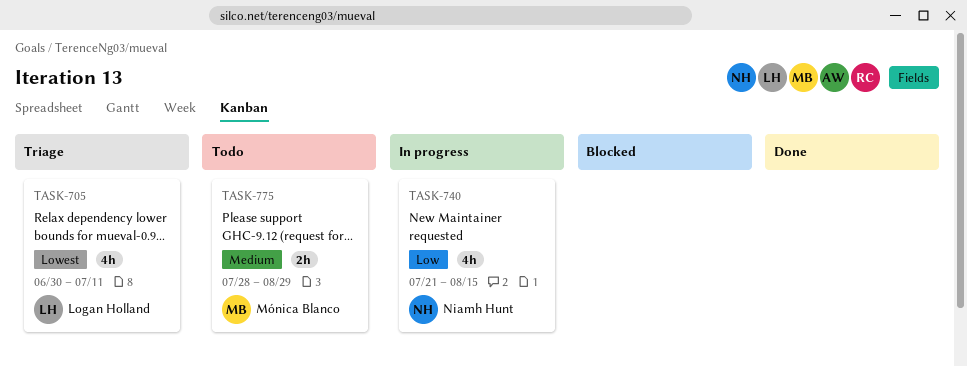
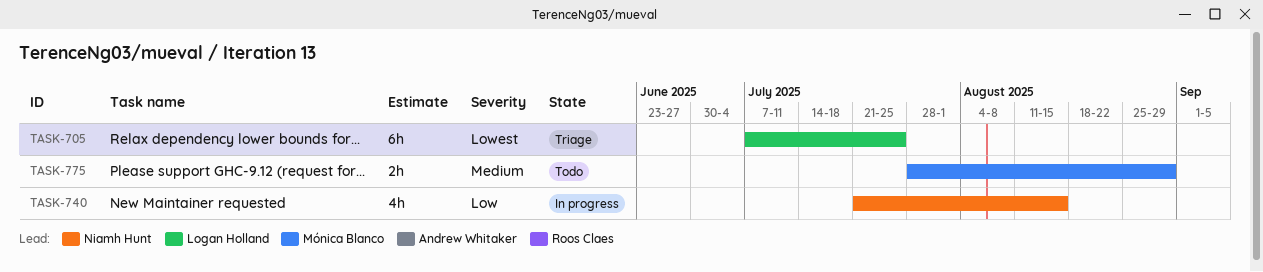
TASK-705, estimate: 4h -> 6h
TASK-705, start: Jun 30 -> Jul 7
TASK-705, due: Jul 11 -> Jul 25

